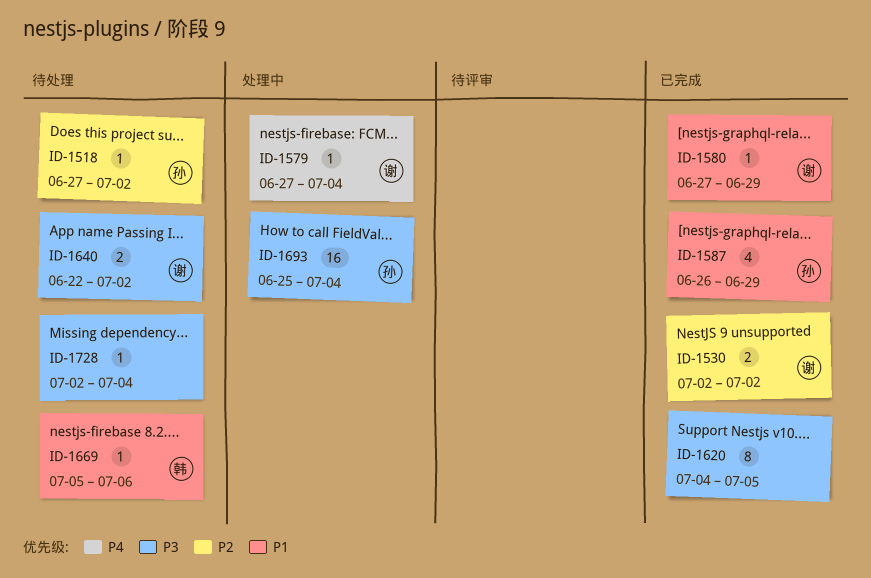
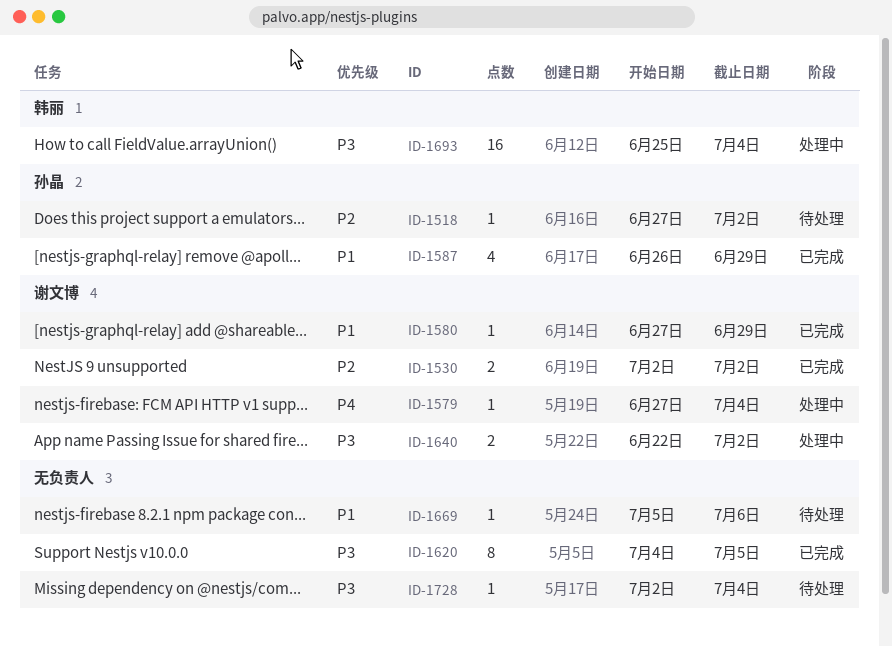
ID-1640, status: 待处理 -> 处理中
ID-1669, owner: 韩丽 -> none
ID-1693, owner: 孙晶 -> 韩丽

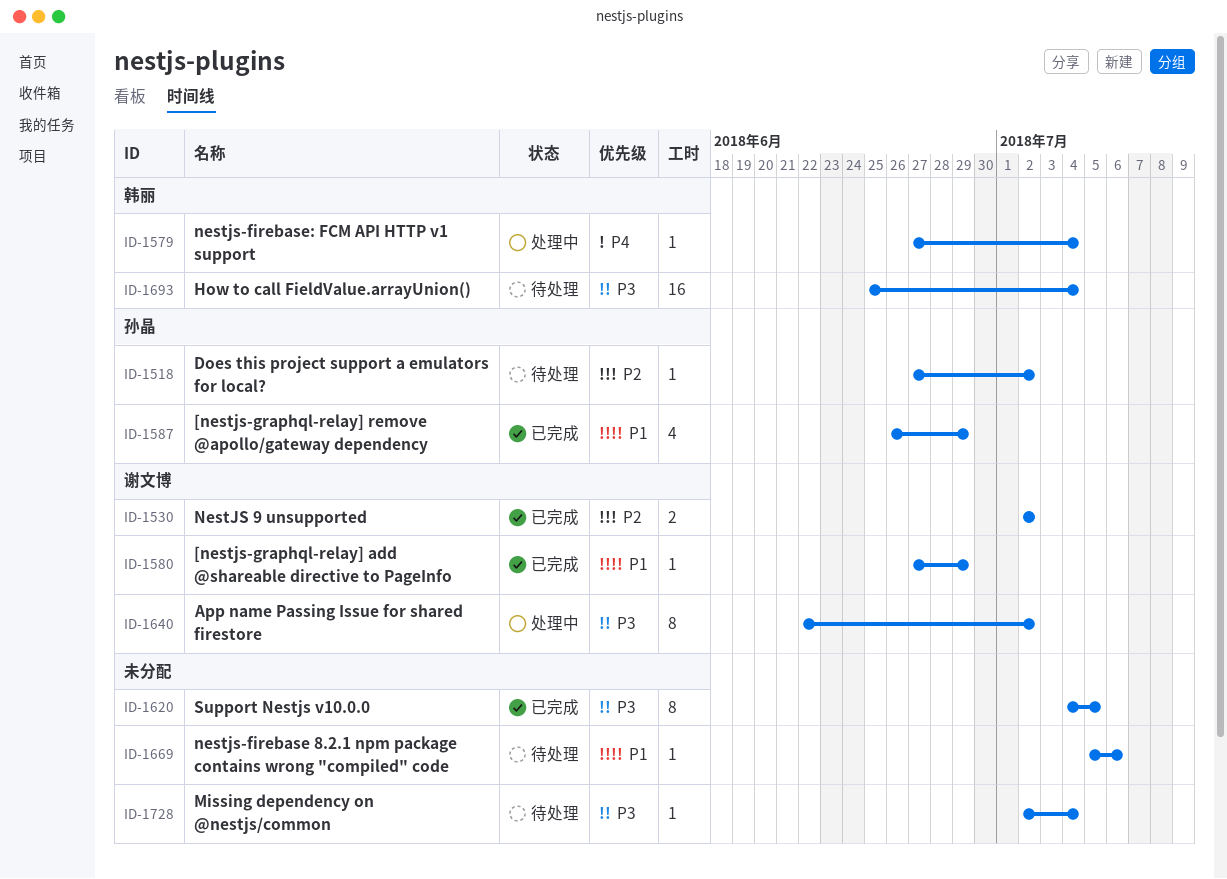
ID-1579, owner: 谢文博 -> 韩丽
ID-1640, estimate: 2 -> 8
ID-1693, status: 处理中 -> 待处理

